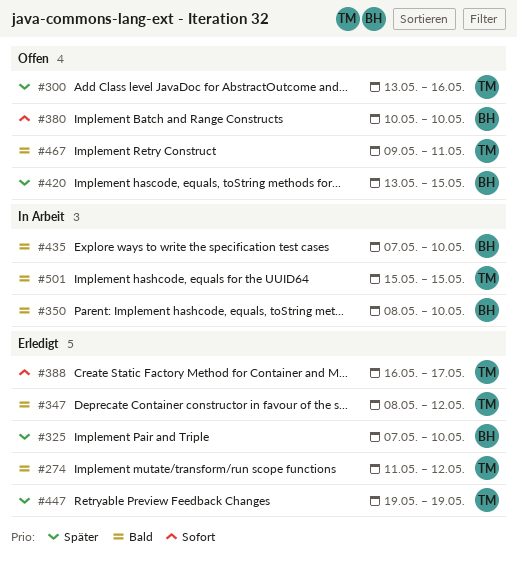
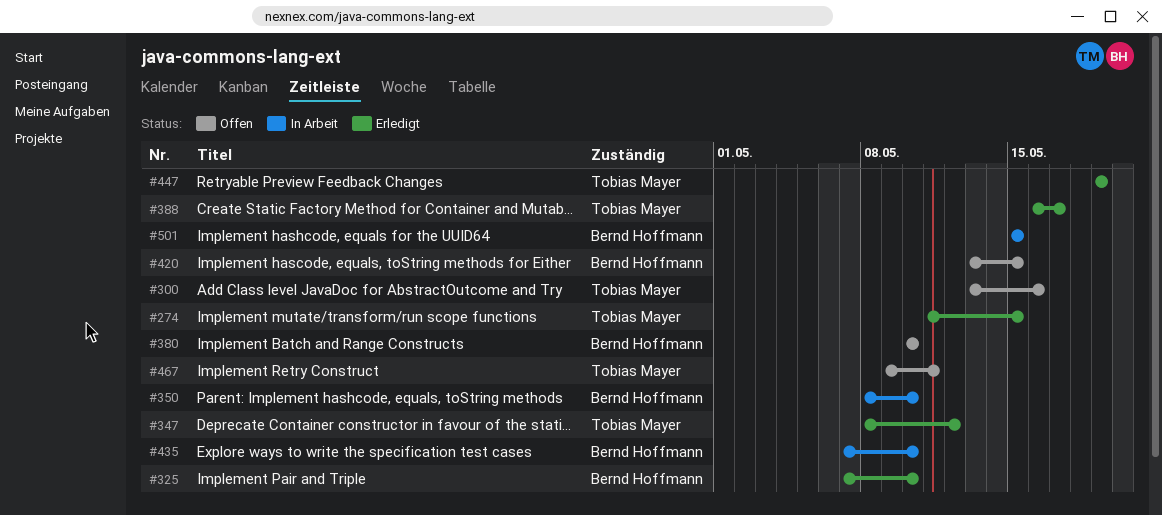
#274, due: May 12 -> May 15
#501, owner: Tobias Mayer -> Bernd Hoffmann

